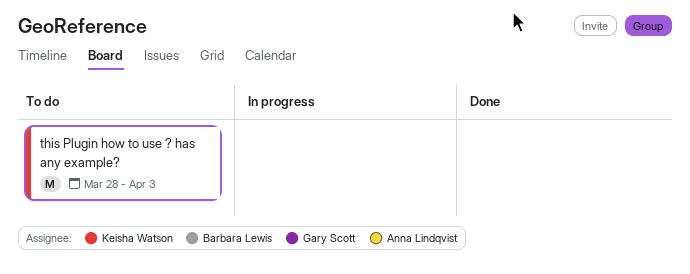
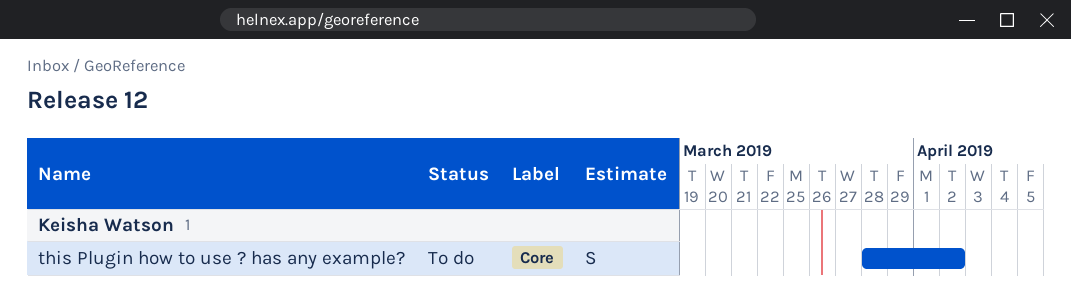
this Plugin how to use ? has any example?, estimate: M -> S
this Plugin how to use ? has any example?, due: Apr 3 -> Apr 2

